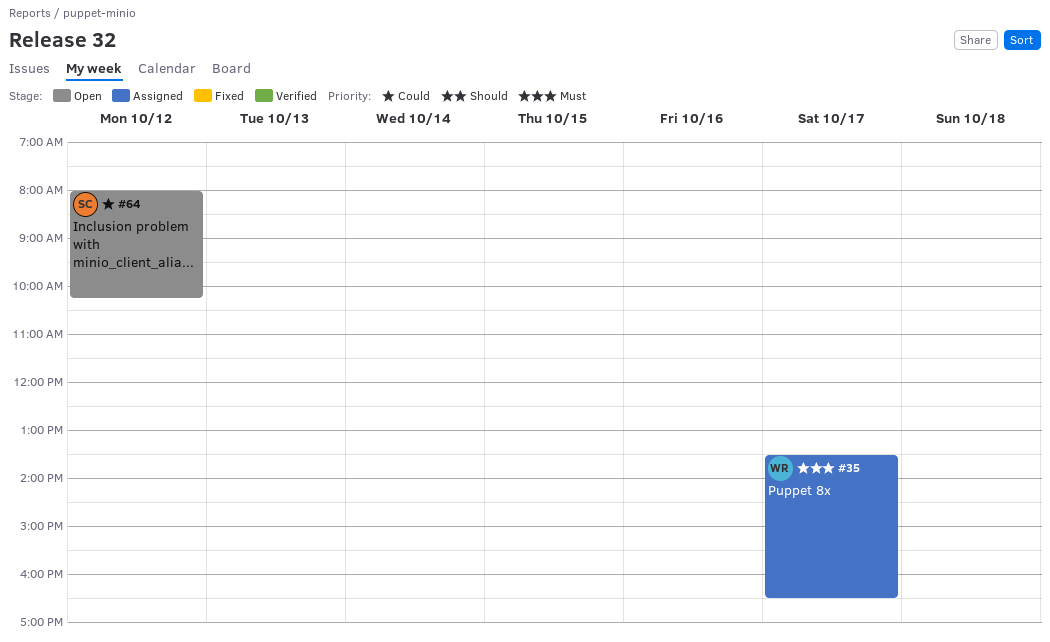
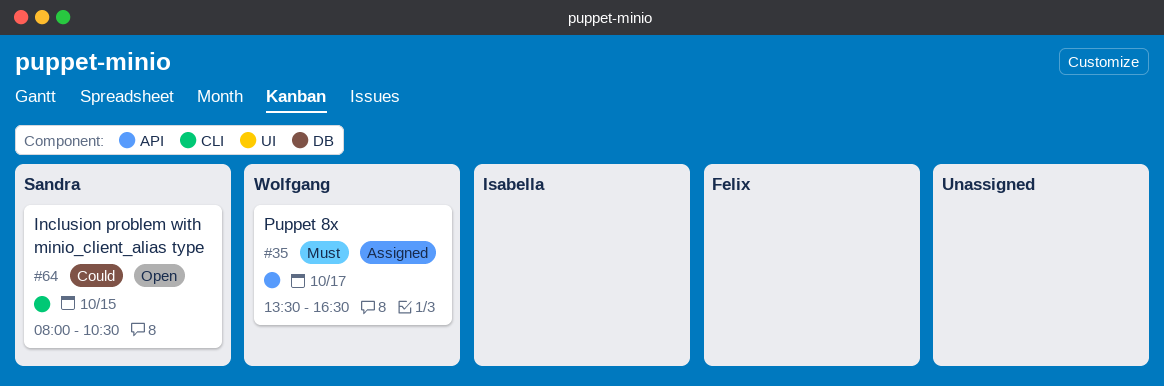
#64, day: Oct 12 -> Oct 15
#64, ends: 10:15 -> 10:30

